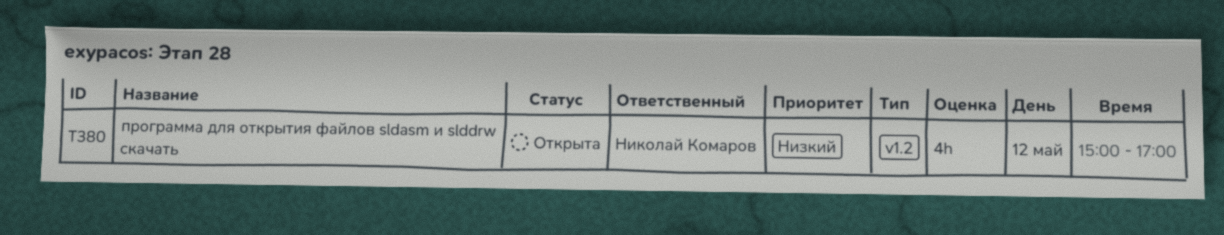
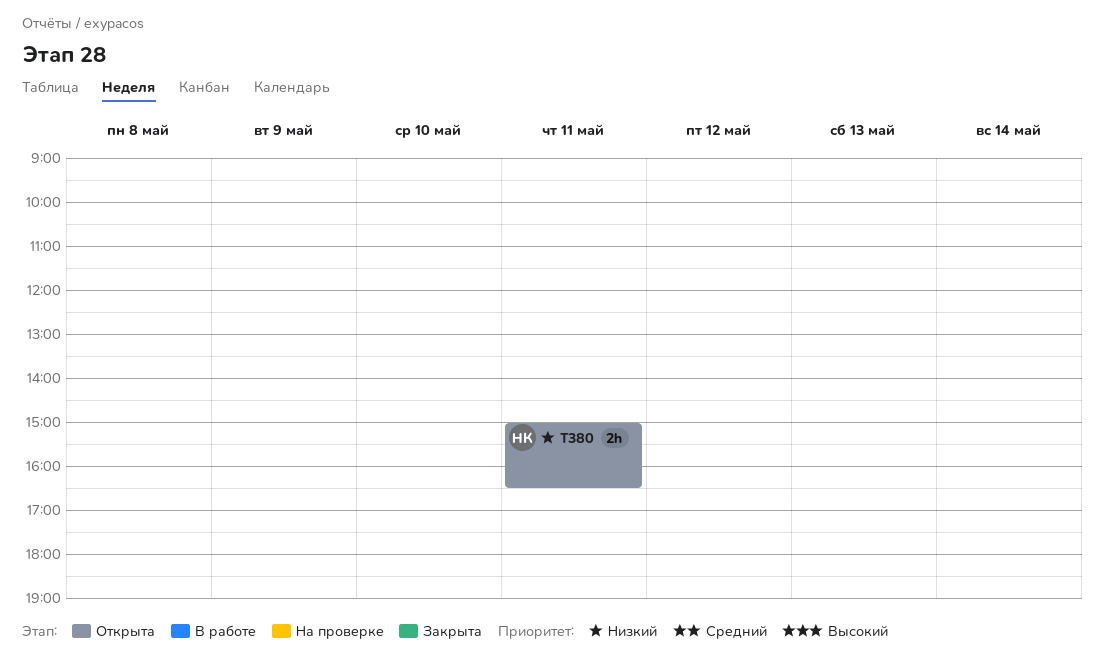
T380, estimate: 4h -> 2h
T380, day: May 12 -> May 11
T380, ends: 17:00 -> 16:30

